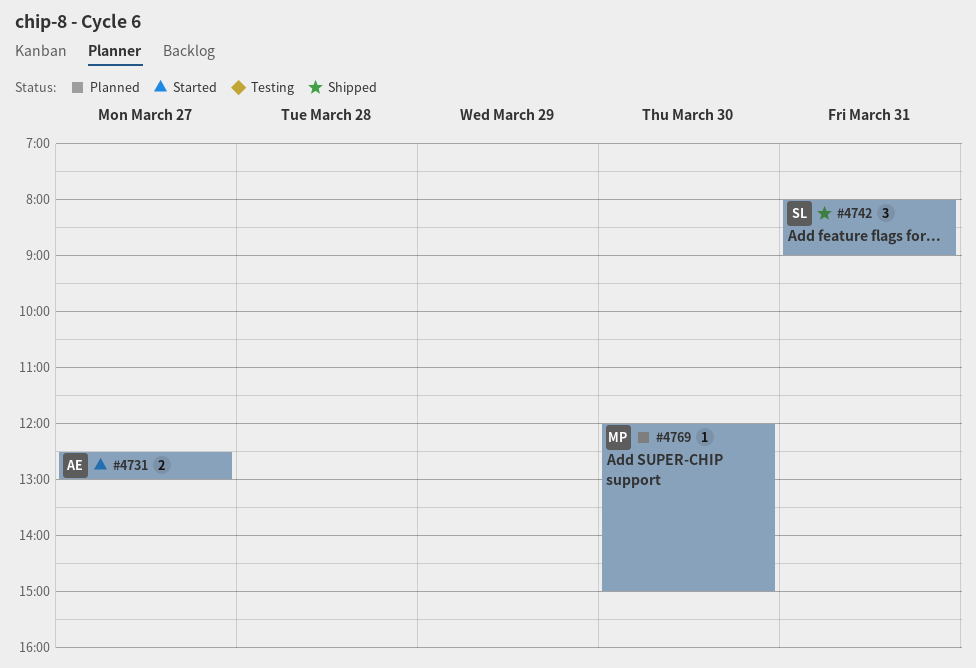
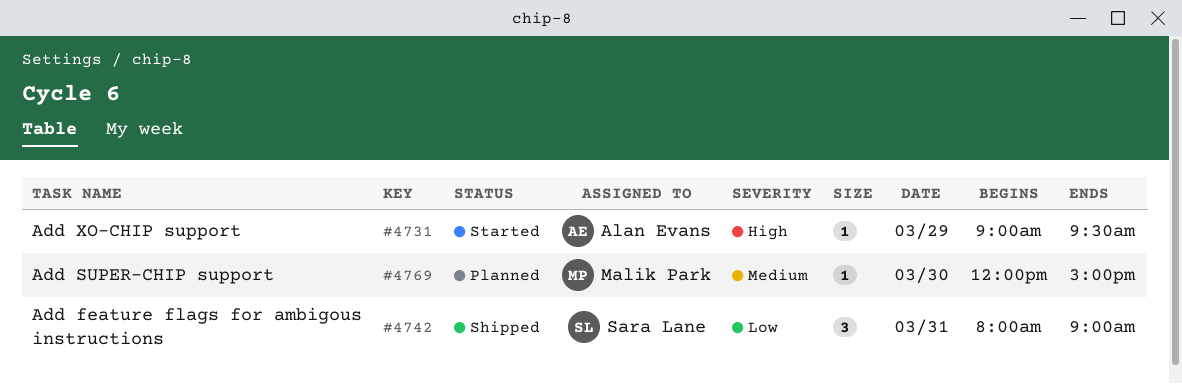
#4731, estimate: 2 -> 1
#4731, day: Mar 27 -> Mar 29
#4731, begins: 12:30 -> 09:00
#4731, ends: 13:00 -> 09:30

